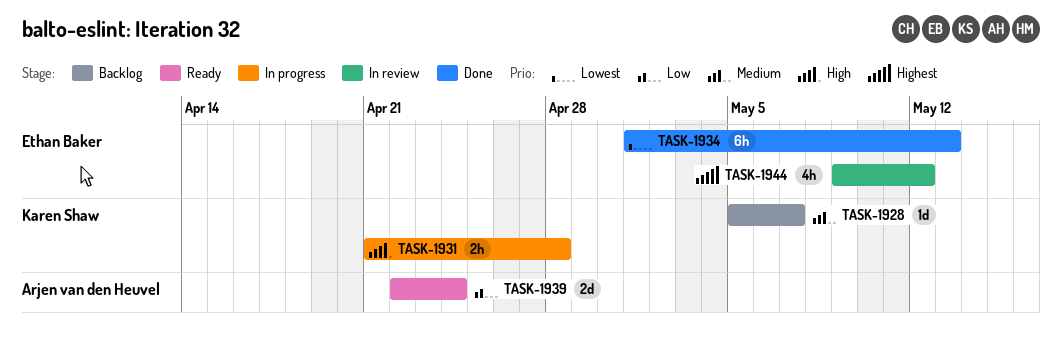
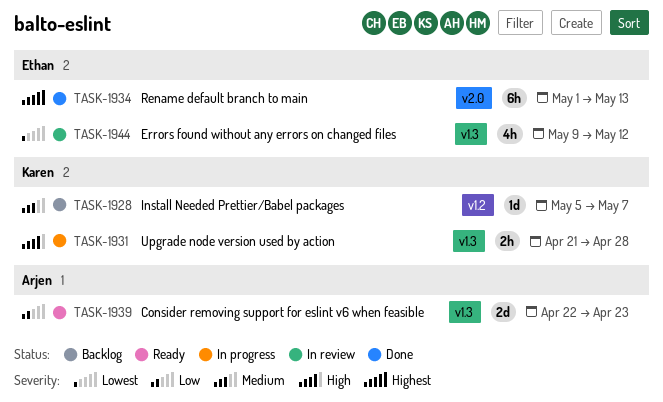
TASK-1934, priority: Lowest -> Highest
TASK-1939, due: Apr 24 -> Apr 23
TASK-1944, priority: Highest -> Lowest

